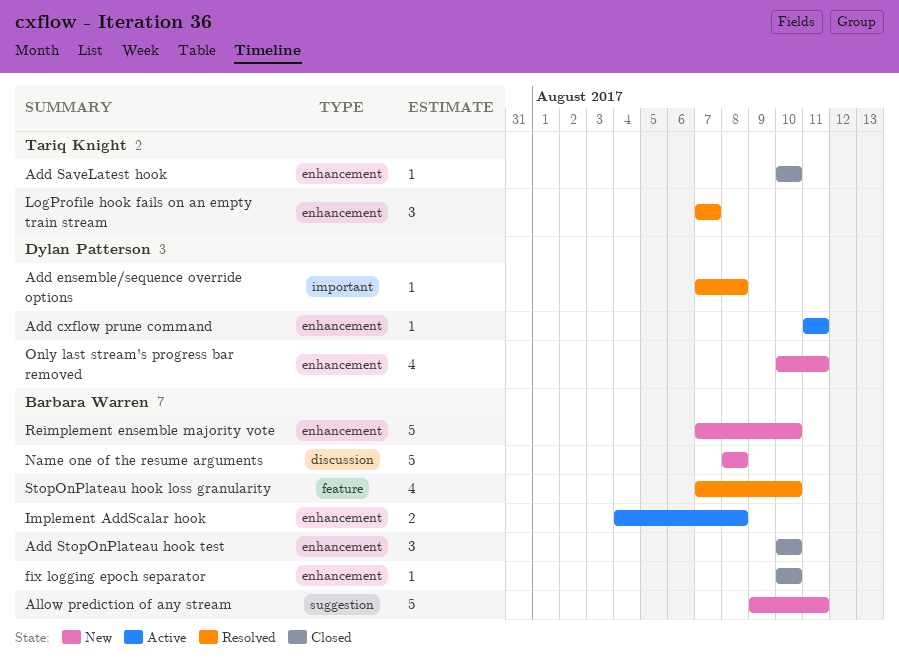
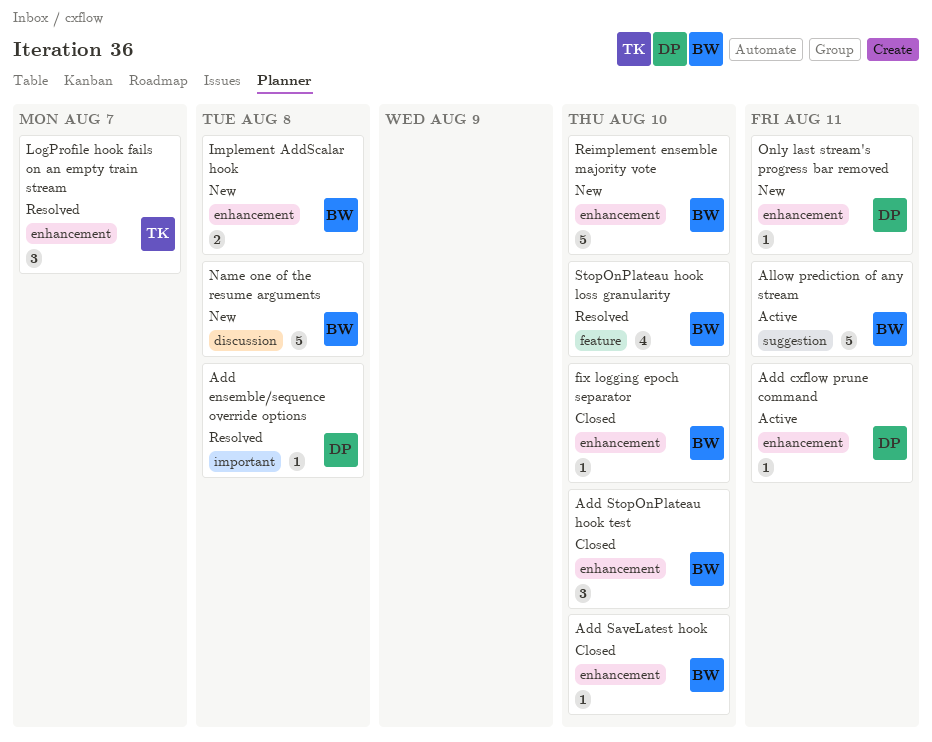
Add SaveLatest hook, owner: Tariq Knight -> Barbara Warren
Allow prediction of any stream, status: New -> Active
Implement AddScalar hook, status: Active -> New
Only last stream's progress bar removed, estimate: 4 -> 1

